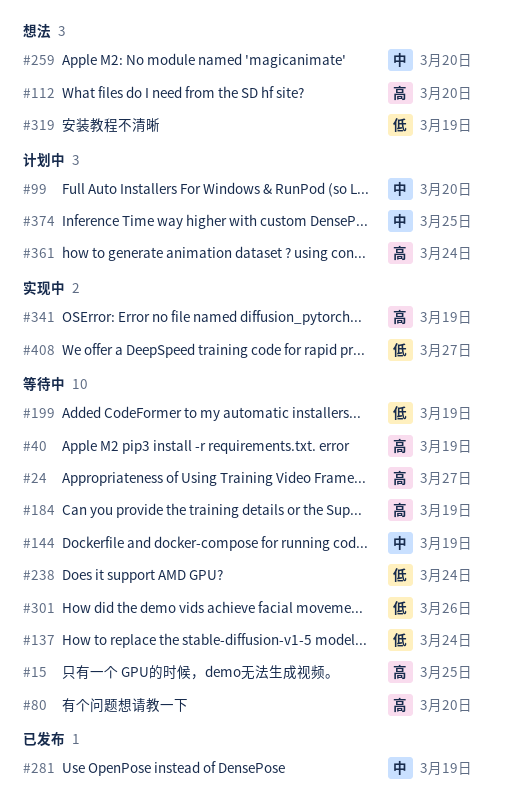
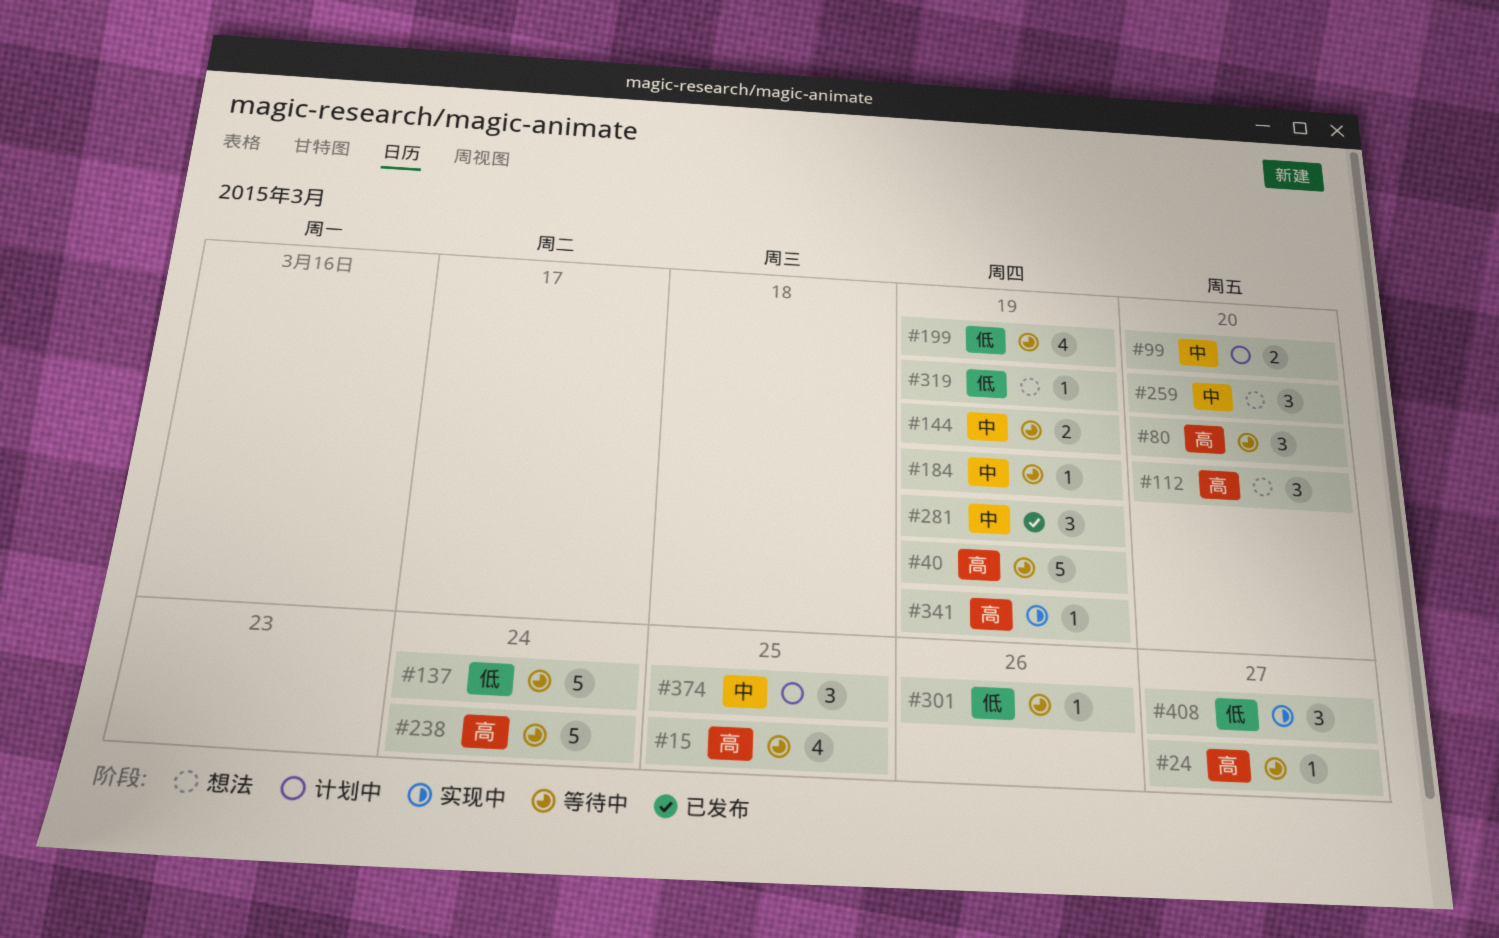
#184, priority: 高 -> 中
#238, priority: 低 -> 高
#361: present -> none

